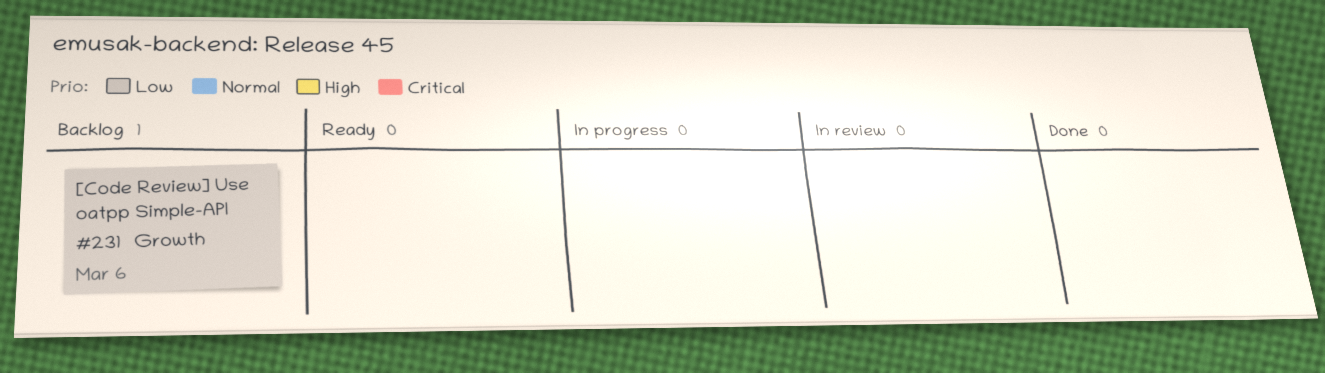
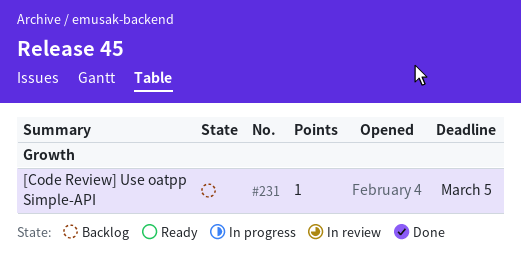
#231, due: Mar 6 -> Mar 5

